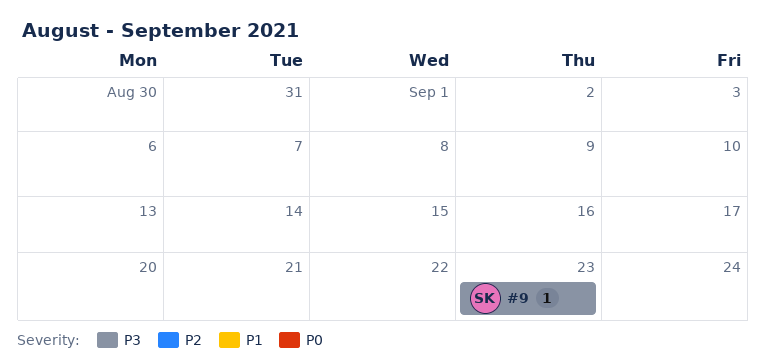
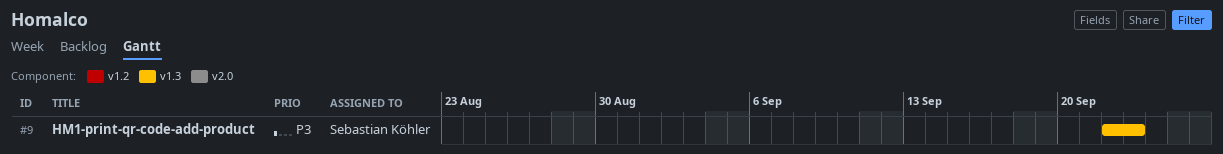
#9, start: Sep 23 -> Sep 22

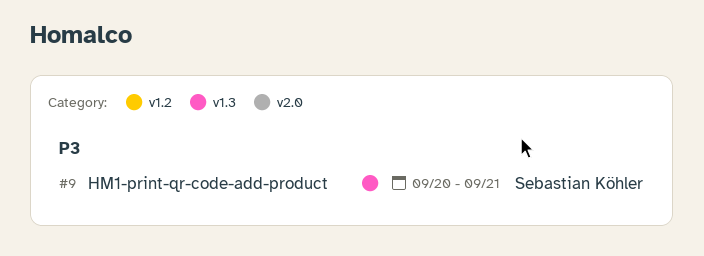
#9, start: Sep 22 -> Sep 20
#9, due: Sep 23 -> Sep 21

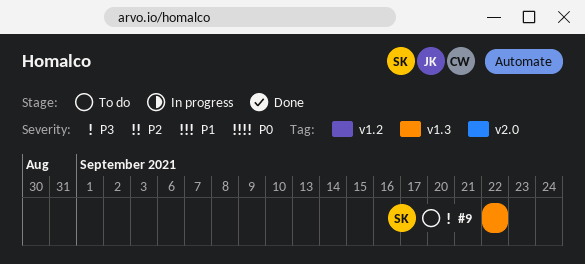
#9, start: Sep 20 -> Sep 22
#9, due: Sep 21 -> Sep 22

